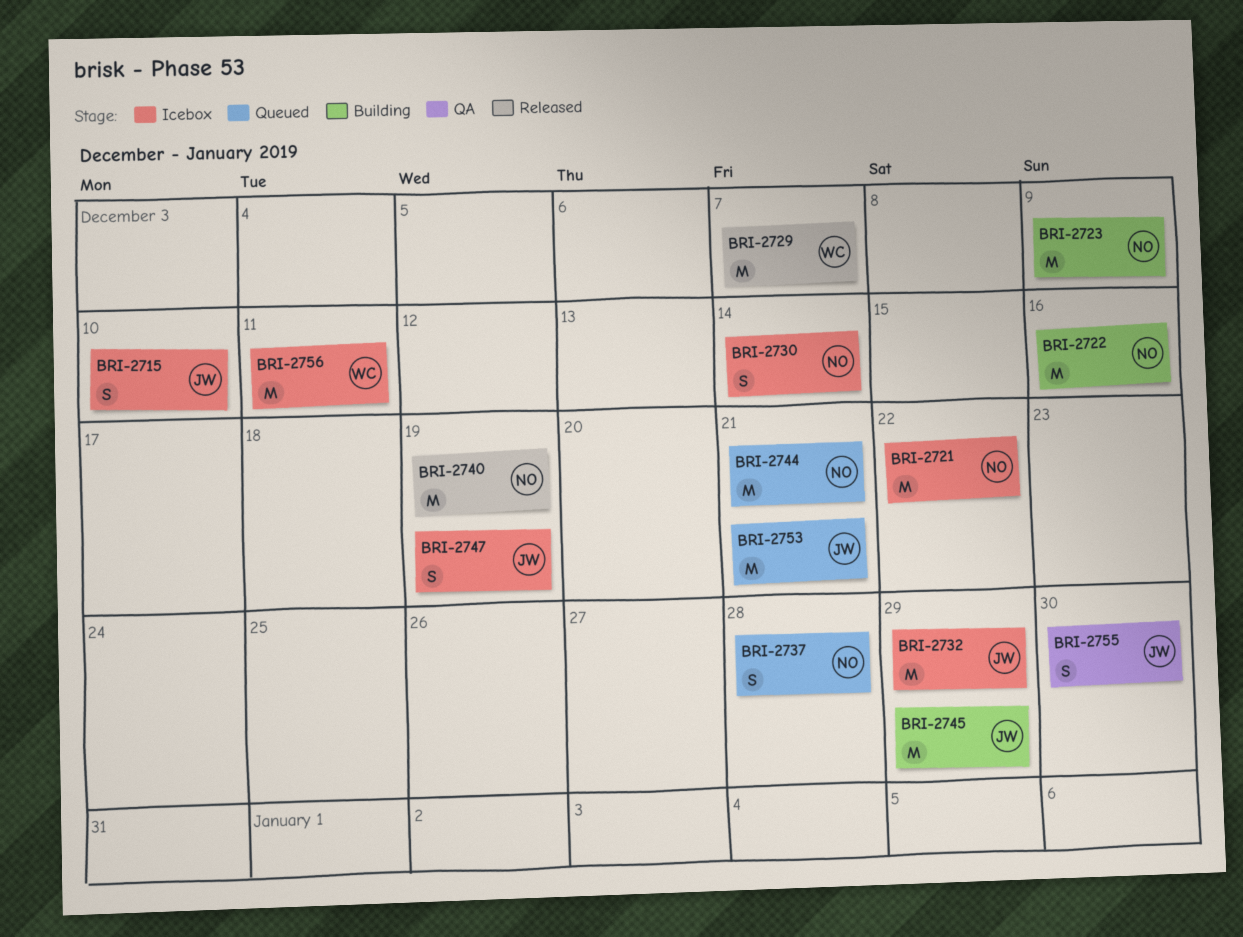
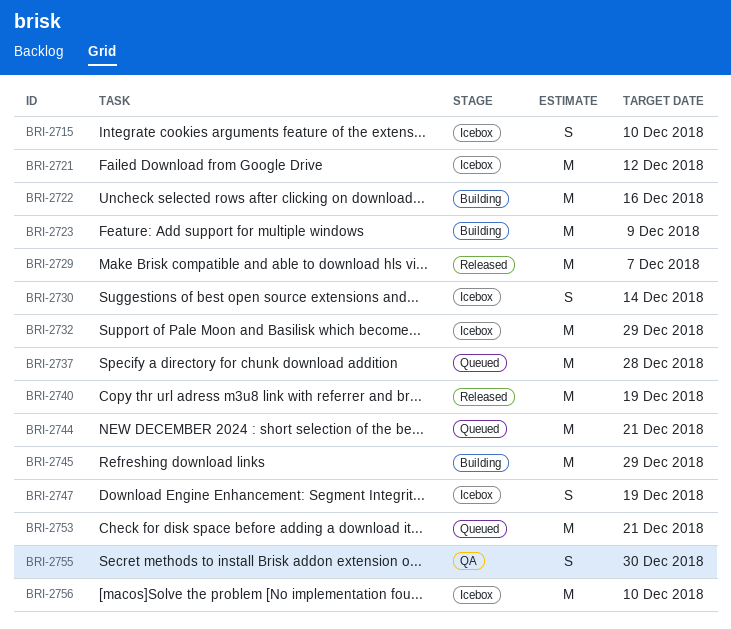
BRI-2721, due: Dec 22 -> Dec 12
BRI-2737, estimate: S -> M
BRI-2756, due: Dec 11 -> Dec 10

